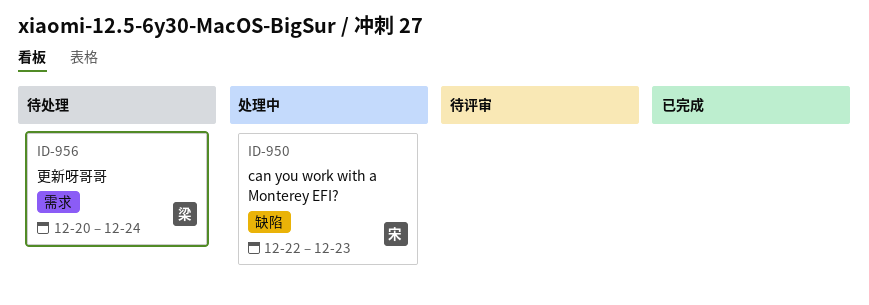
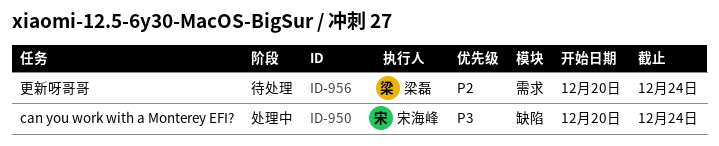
ID-950, start: Dec 22 -> Dec 20
ID-950, due: Dec 23 -> Dec 24

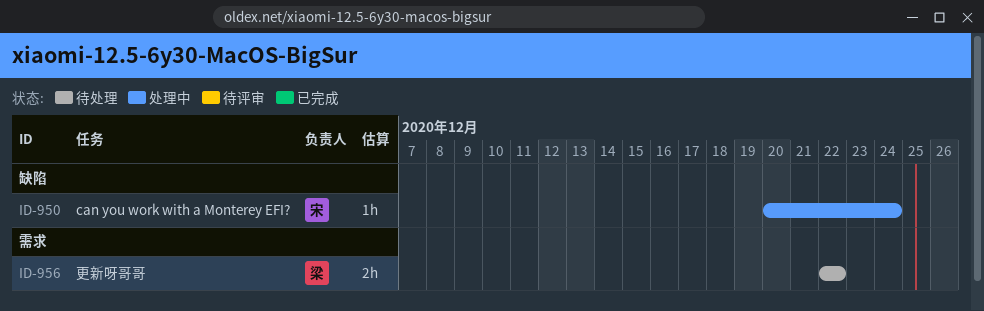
ID-956, start: Dec 20 -> Dec 22
ID-956, due: Dec 24 -> Dec 22

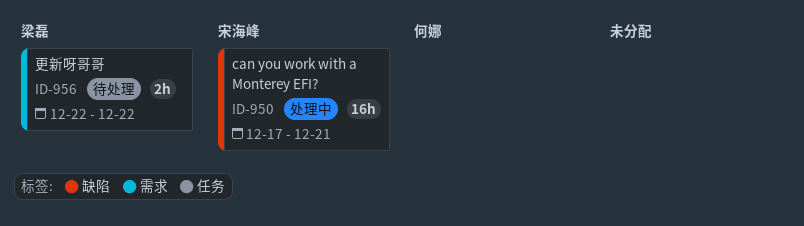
ID-950, estimate: 1h -> 16h
ID-950, start: Dec 20 -> Dec 17
ID-950, due: Dec 24 -> Dec 21

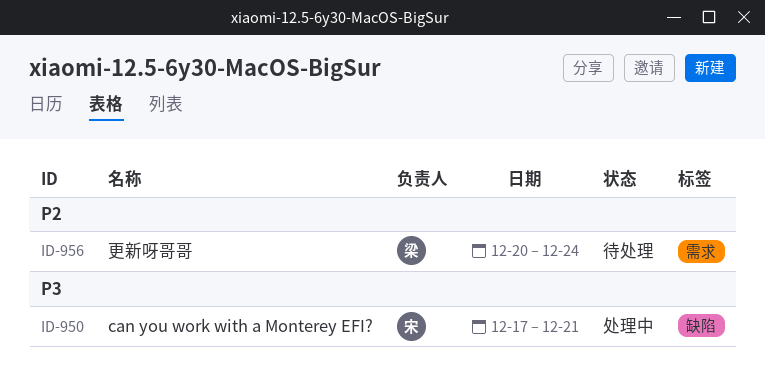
ID-956, start: Dec 22 -> Dec 20
ID-956, due: Dec 22 -> Dec 24

